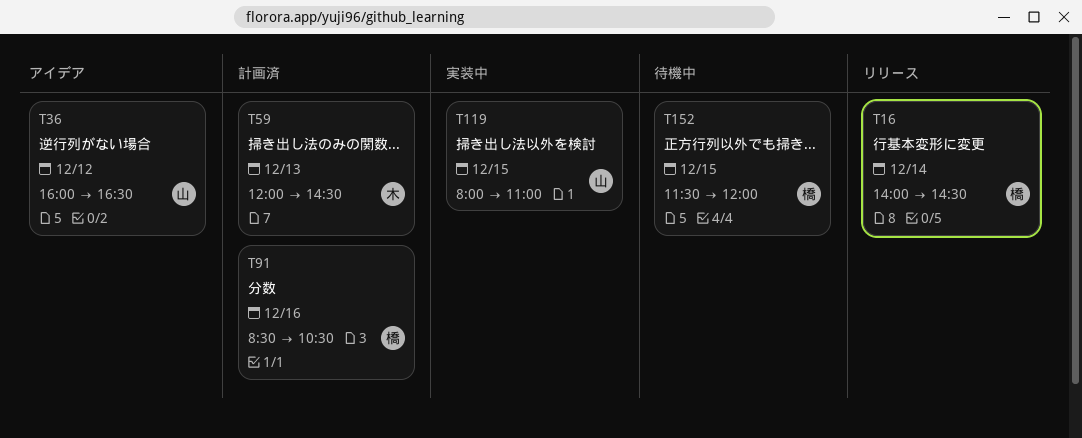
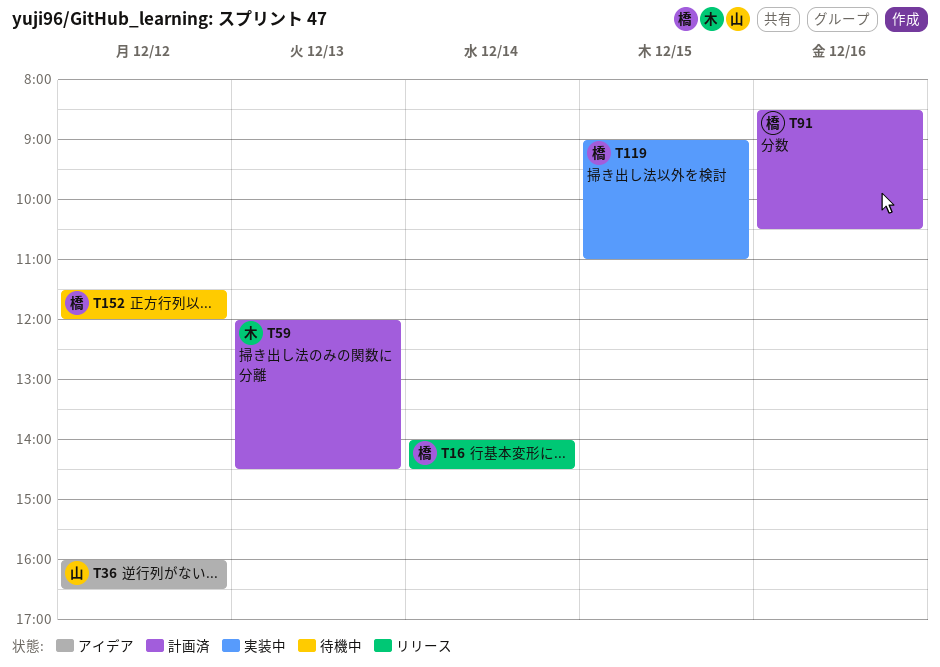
T119, owner: 山 -> 橋
T119, begins: 08:00 -> 09:00
T152, day: Dec 15 -> Dec 12

